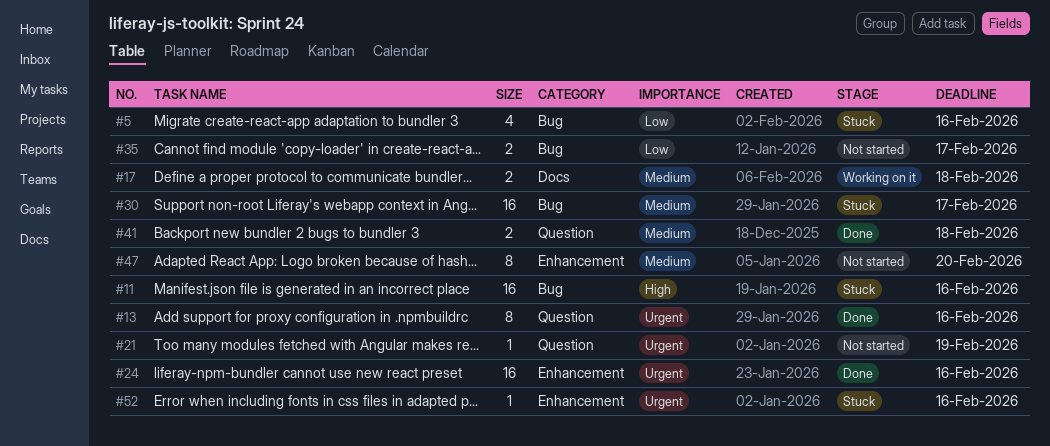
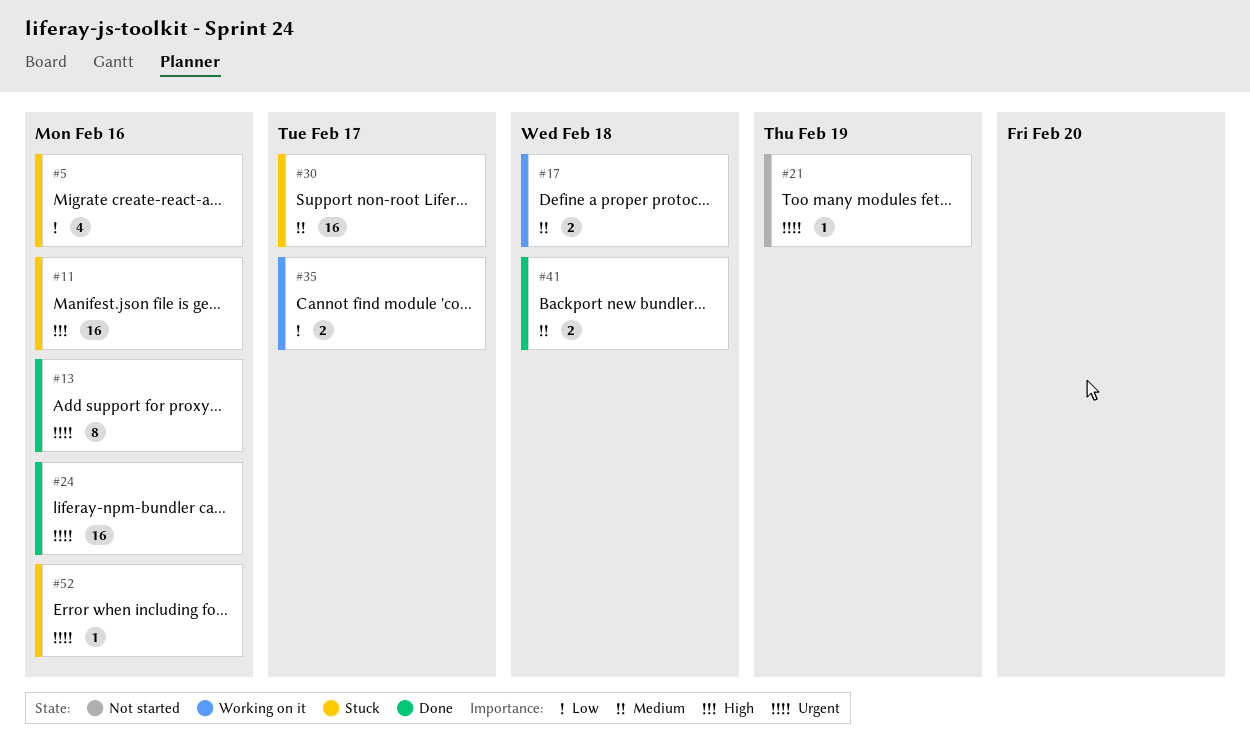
#35, status: Not started -> Working on it
#47: present -> none

